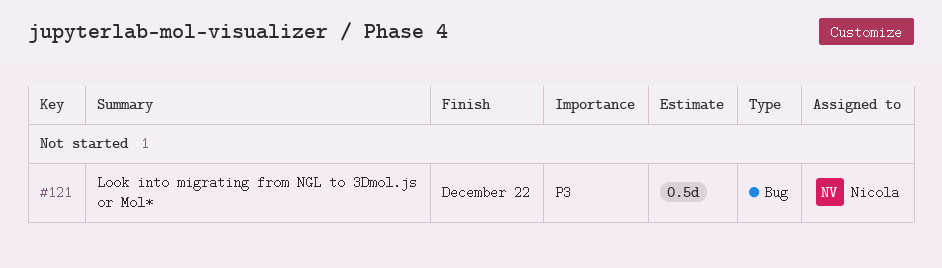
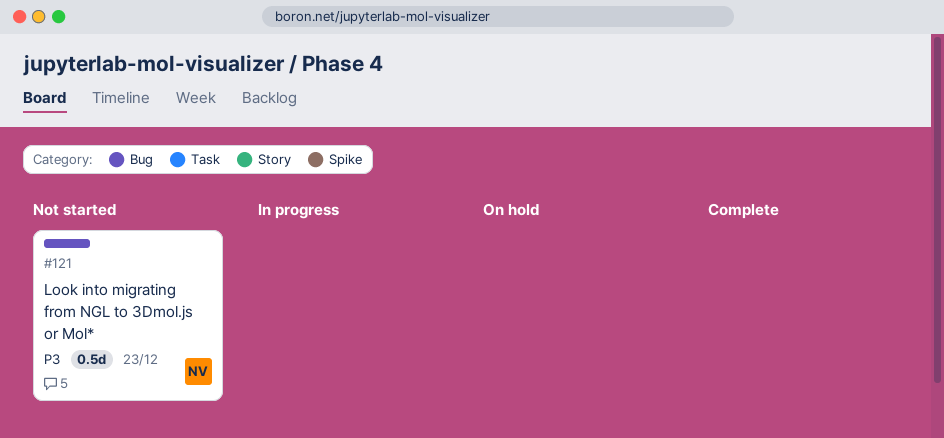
#121, due: Dec 22 -> Dec 23

